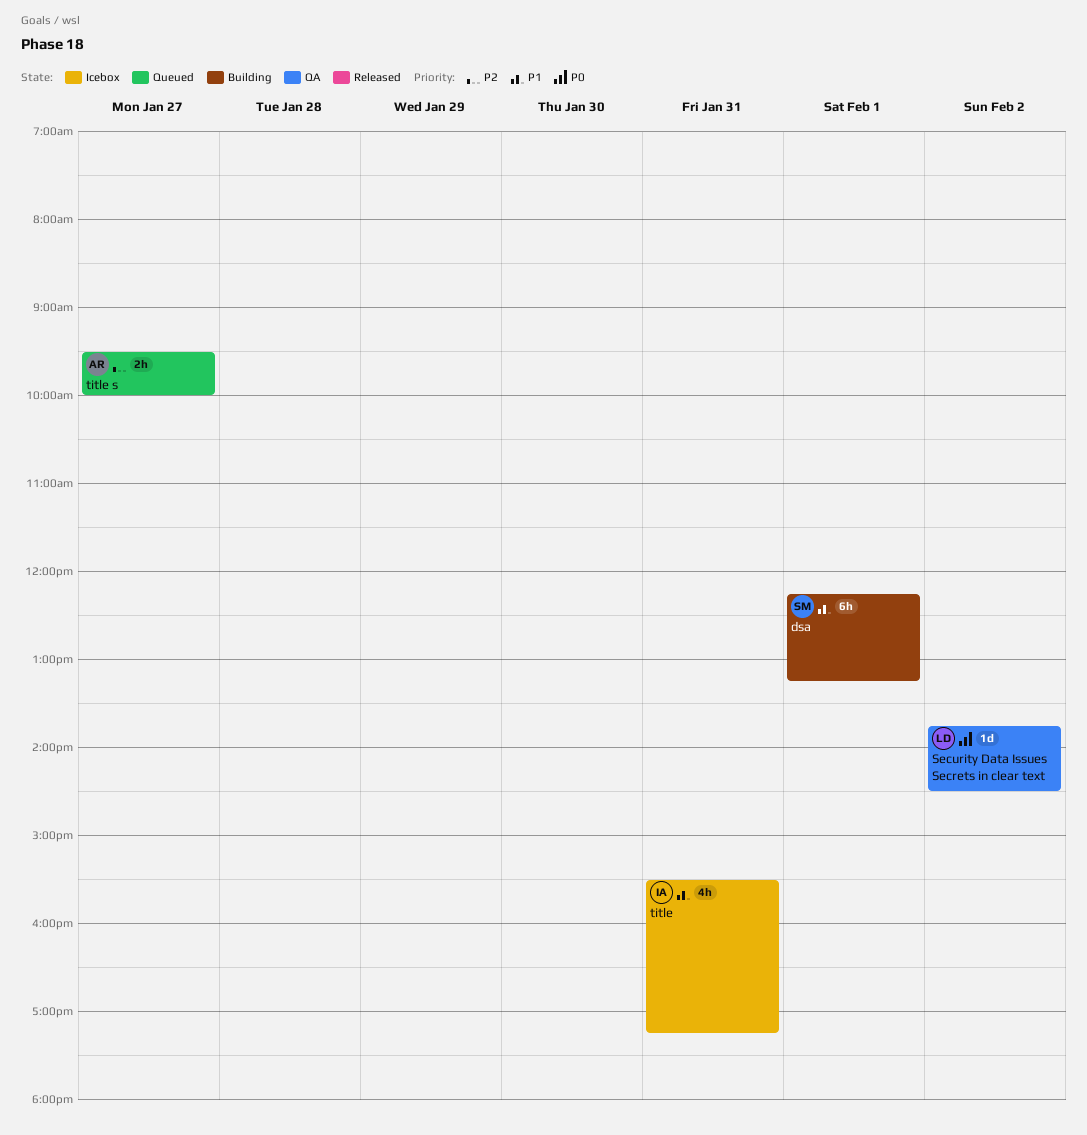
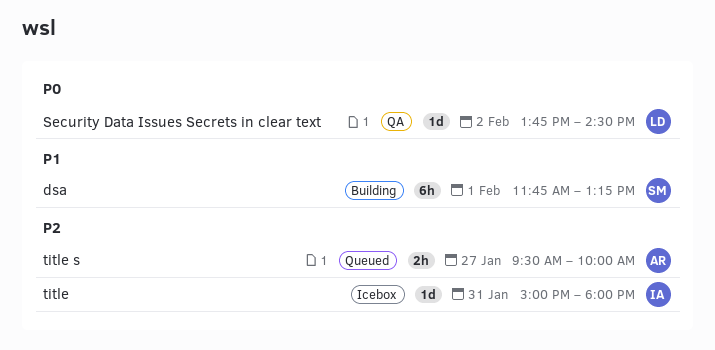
dsa, begins: 12:15 -> 11:45
title, priority: P1 -> P2
title, estimate: 4h -> 1d
title, begins: 15:30 -> 15:00
title, ends: 17:15 -> 18:00

